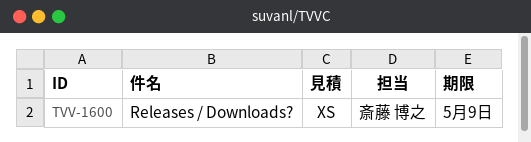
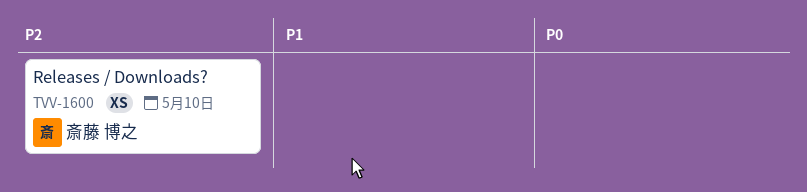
TVV-1600, due: May 9 -> May 10

